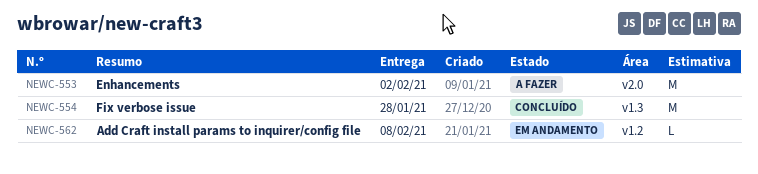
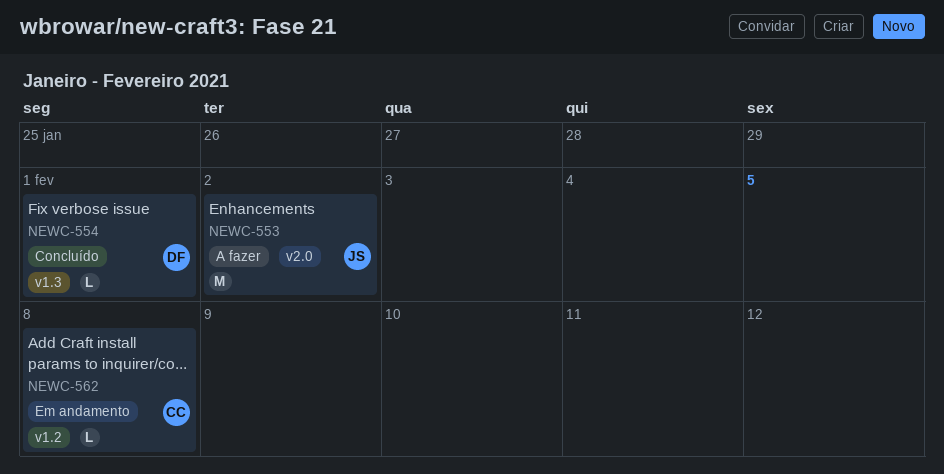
NEWC-554, estimate: M -> L
NEWC-554, due: Jan 28 -> Feb 1

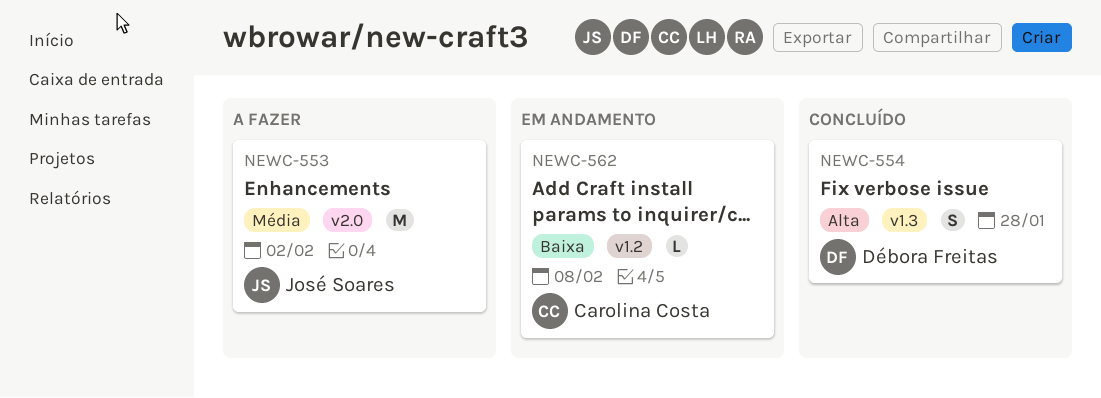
NEWC-554, estimate: L -> S
NEWC-554, due: Feb 1 -> Jan 28

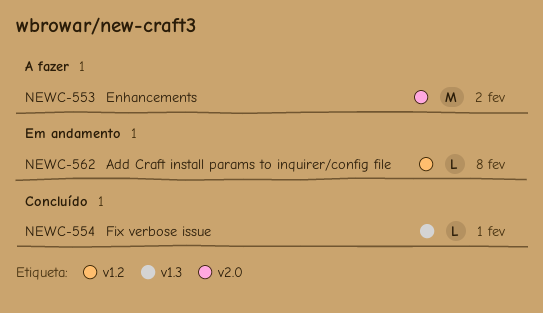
NEWC-554, estimate: S -> L
NEWC-554, due: Jan 28 -> Feb 1

